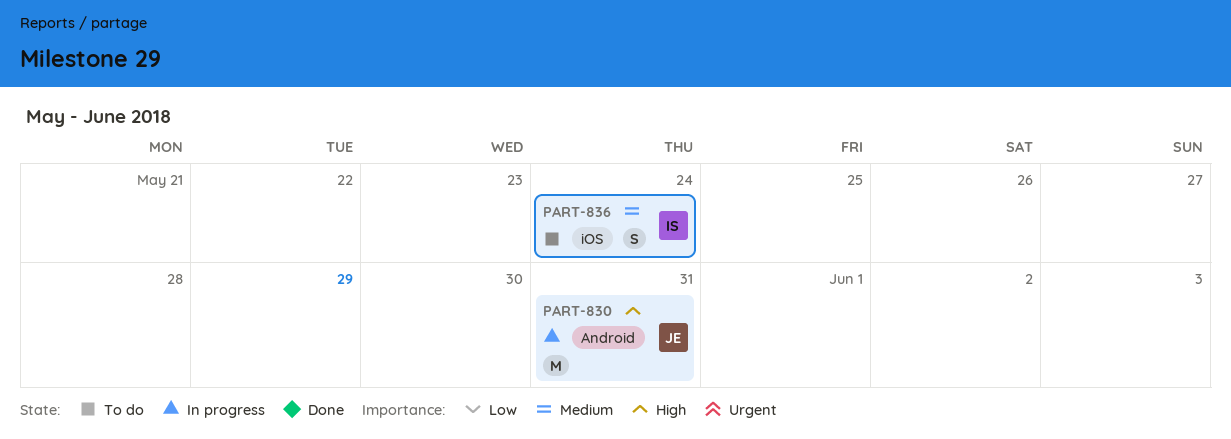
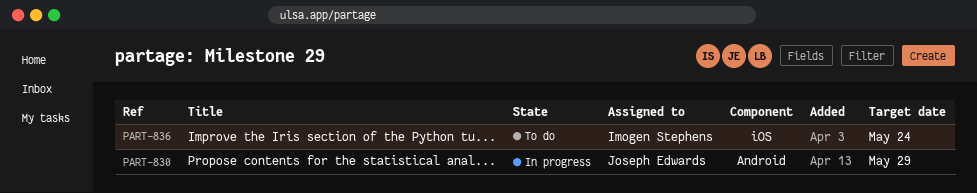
PART-830, due: May 31 -> May 29

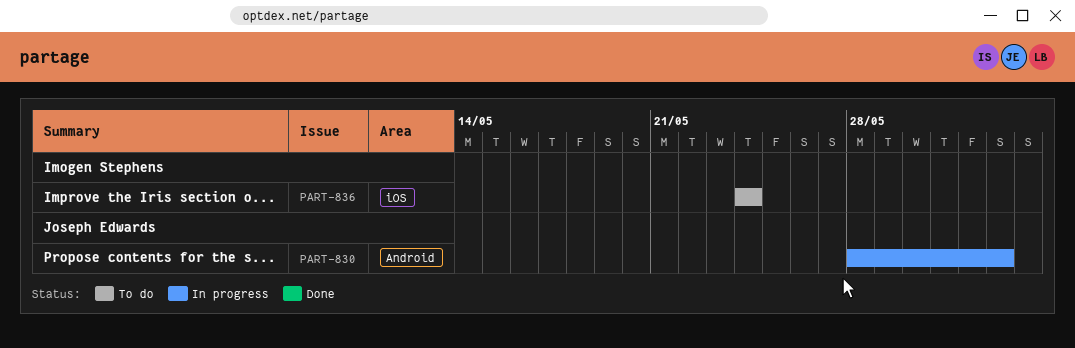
PART-830, due: May 29 -> Jun 2

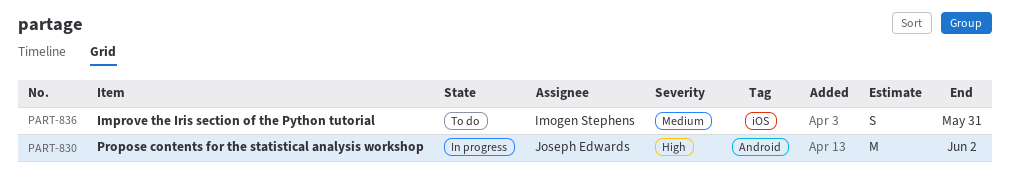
PART-836, due: May 24 -> May 31

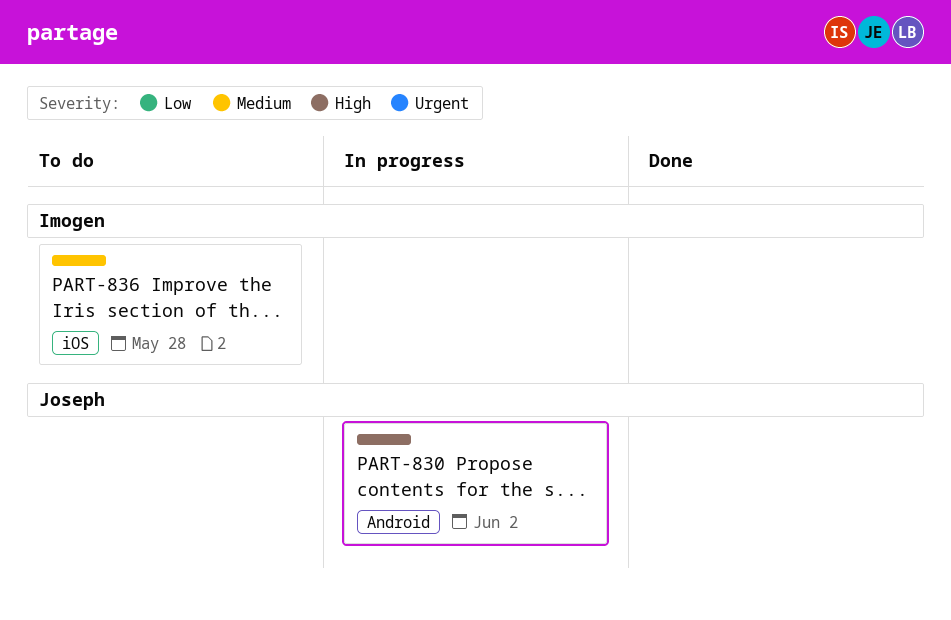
PART-836, due: May 31 -> May 28

